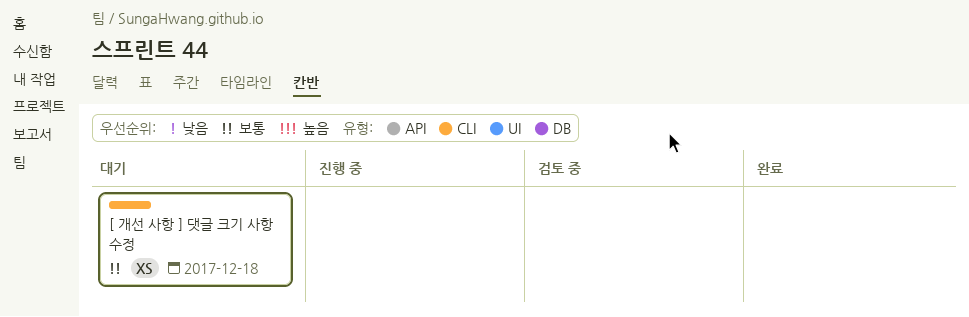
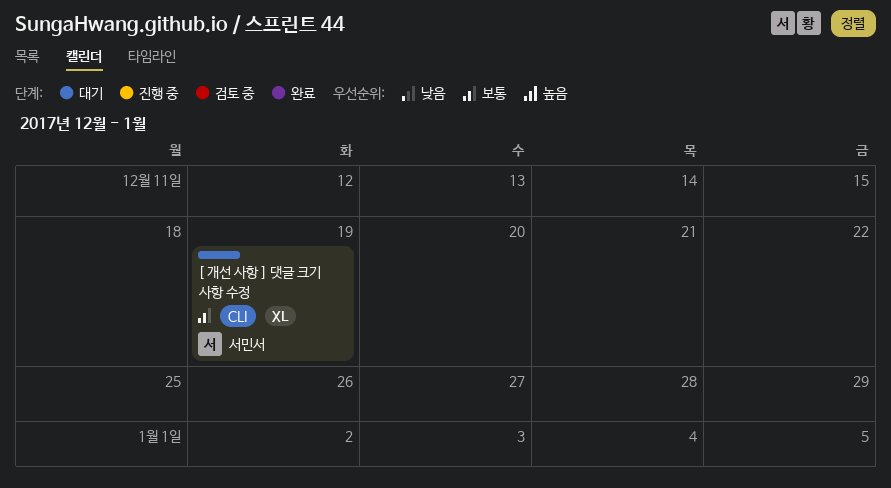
[ 개선 사항 ] 댓글 크기 사항 수정, estimate: XS -> XL
[ 개선 사항 ] 댓글 크기 사항 수정, due: Dec 18 -> Dec 19

